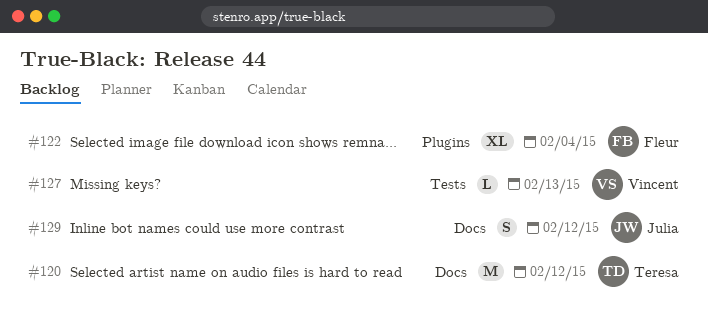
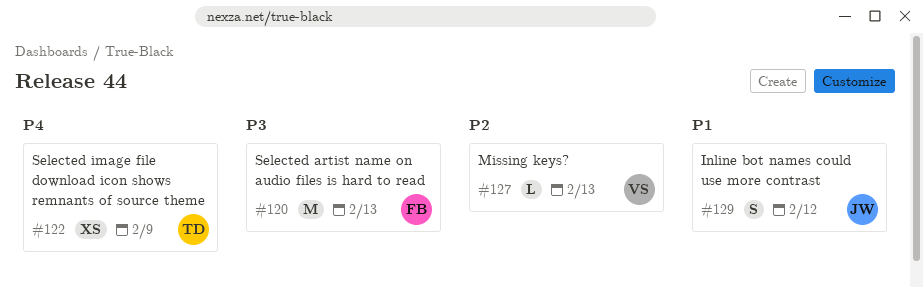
#120, owner: Teresa -> Fleur
#120, due: Feb 12 -> Feb 13
#122, owner: Fleur -> Teresa
#122, estimate: XL -> XS
#122, due: Feb 4 -> Feb 9

